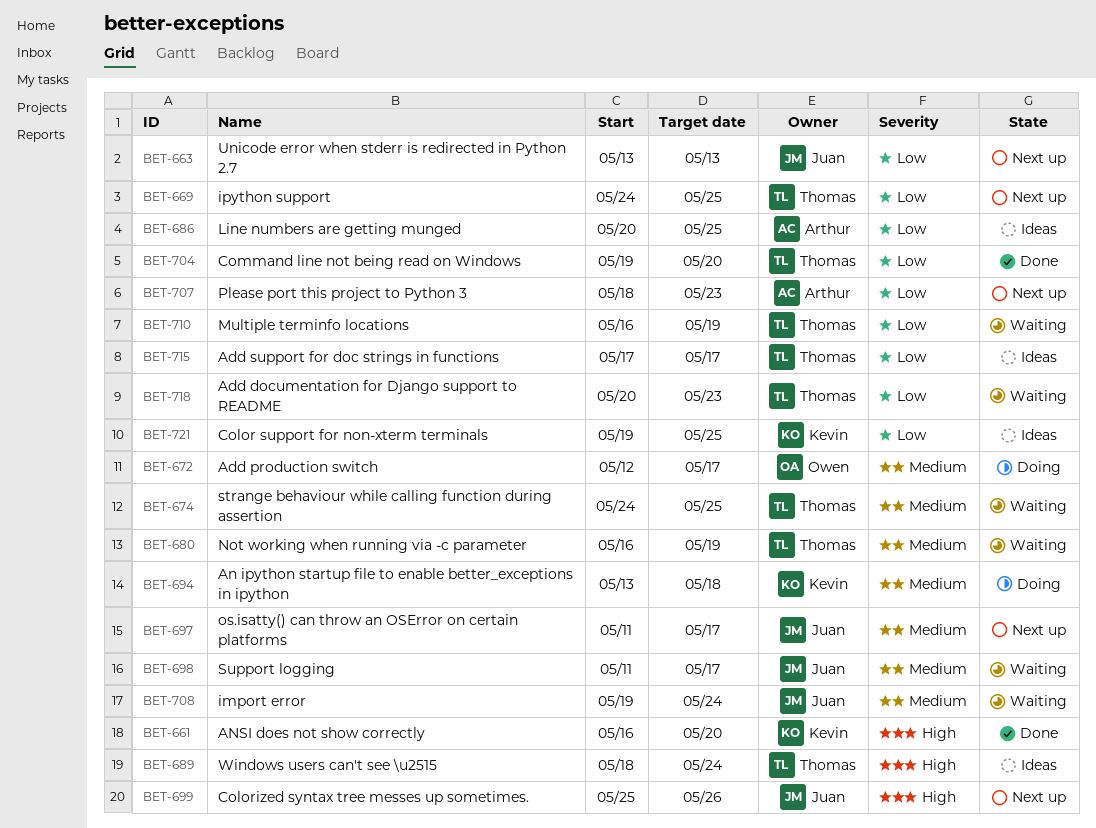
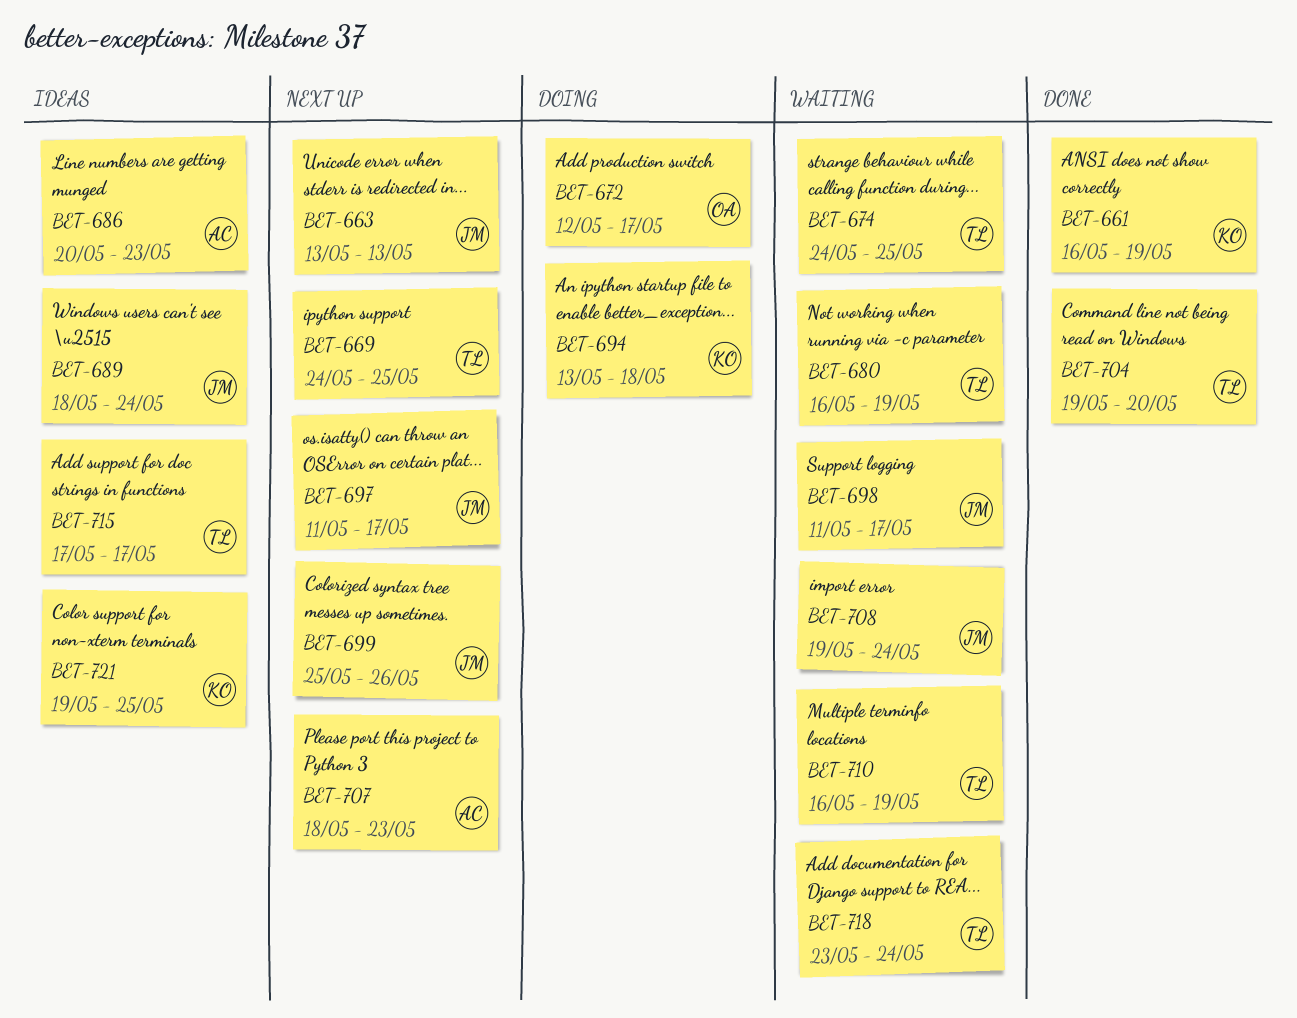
BET-661, due: May 20 -> May 19
BET-686, due: May 25 -> May 23
BET-689, owner: Thomas -> Juan
BET-718, start: May 20 -> May 23
BET-718, due: May 23 -> May 24

